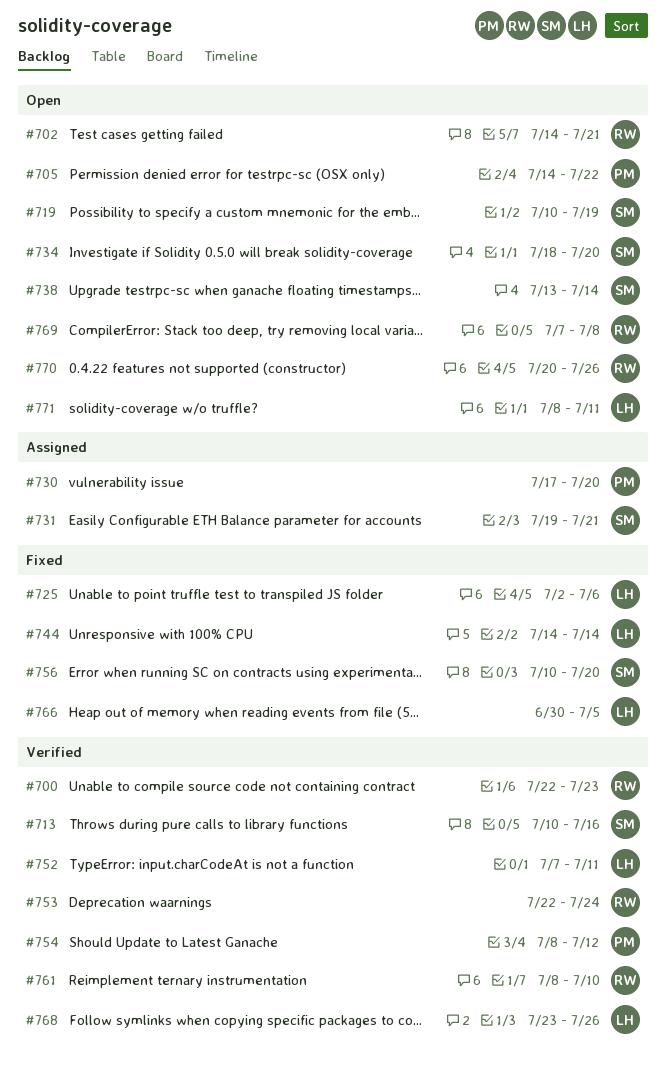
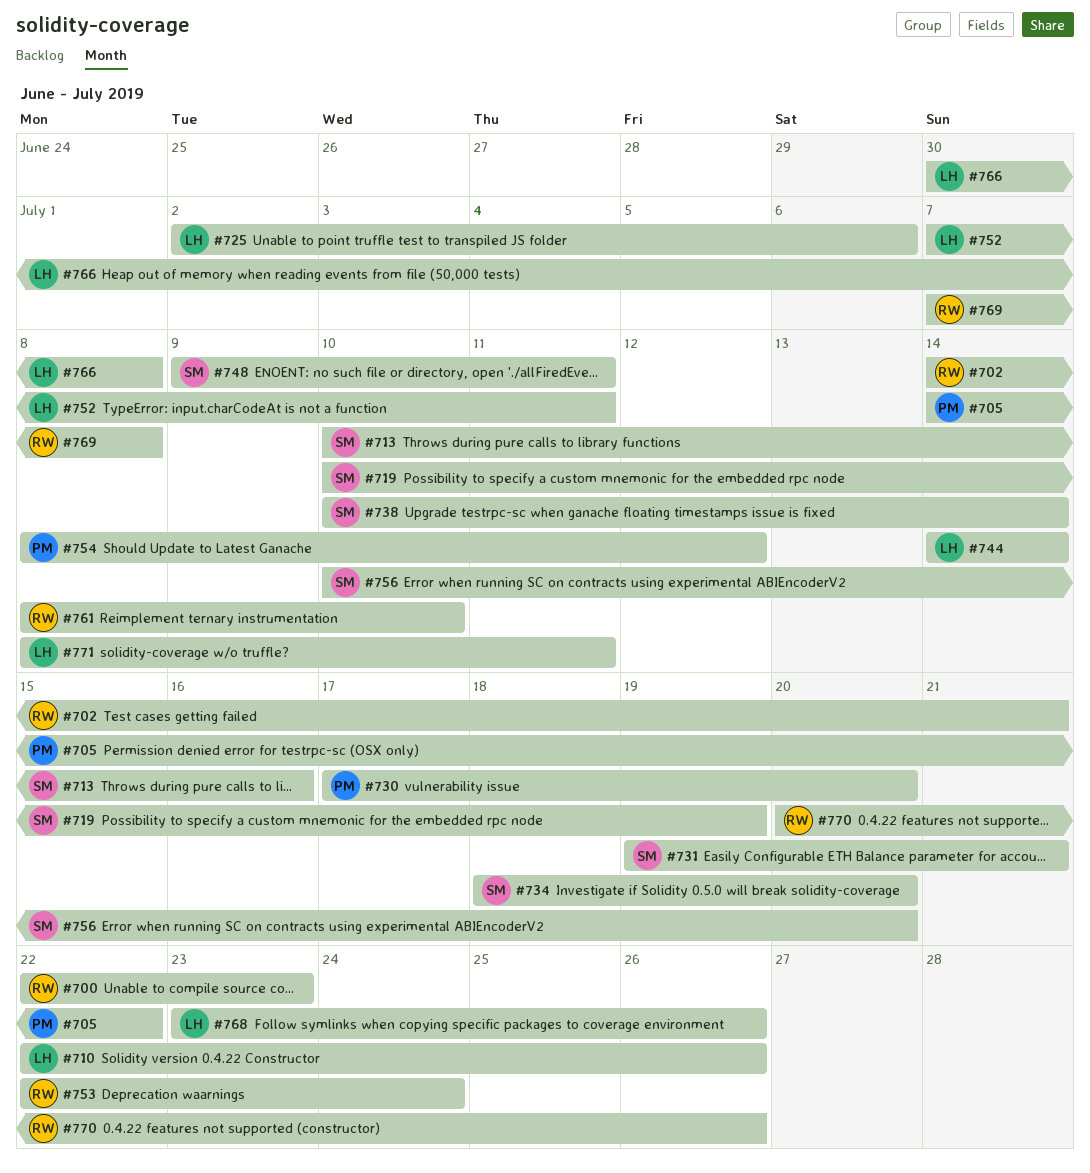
#710: none -> present
#738, start: Jul 13 -> Jul 10
#748: none -> present
#766, due: Jul 5 -> Jul 8

